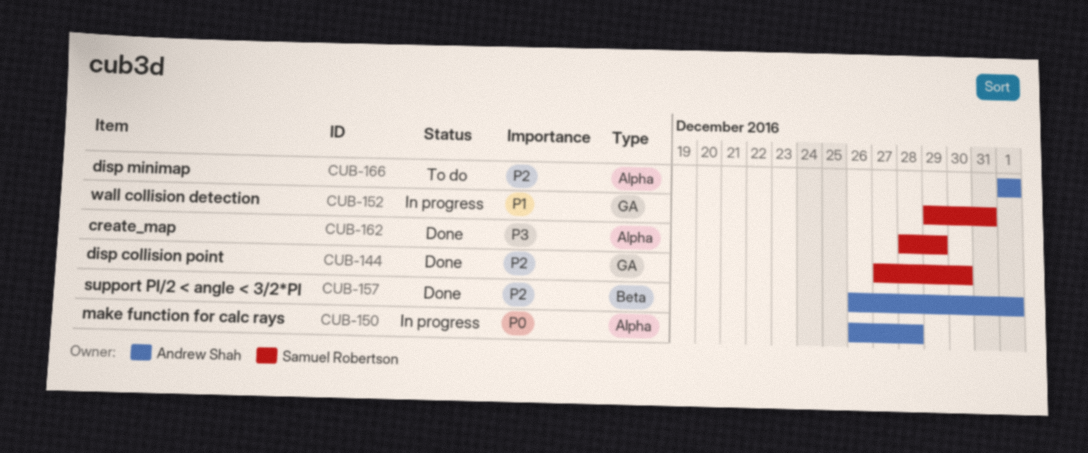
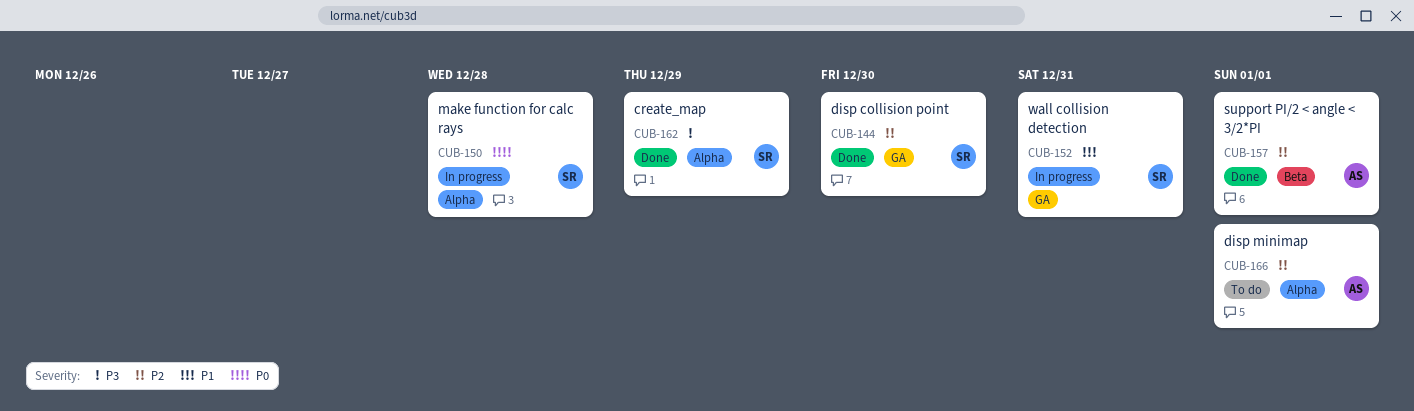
CUB-150, owner: Andrew Shah -> Samuel Robertson

